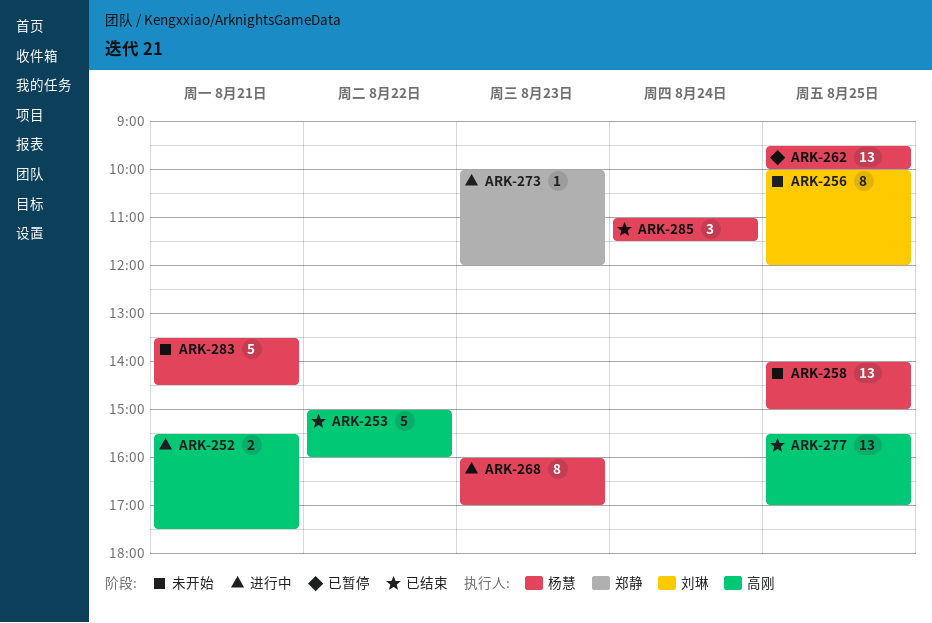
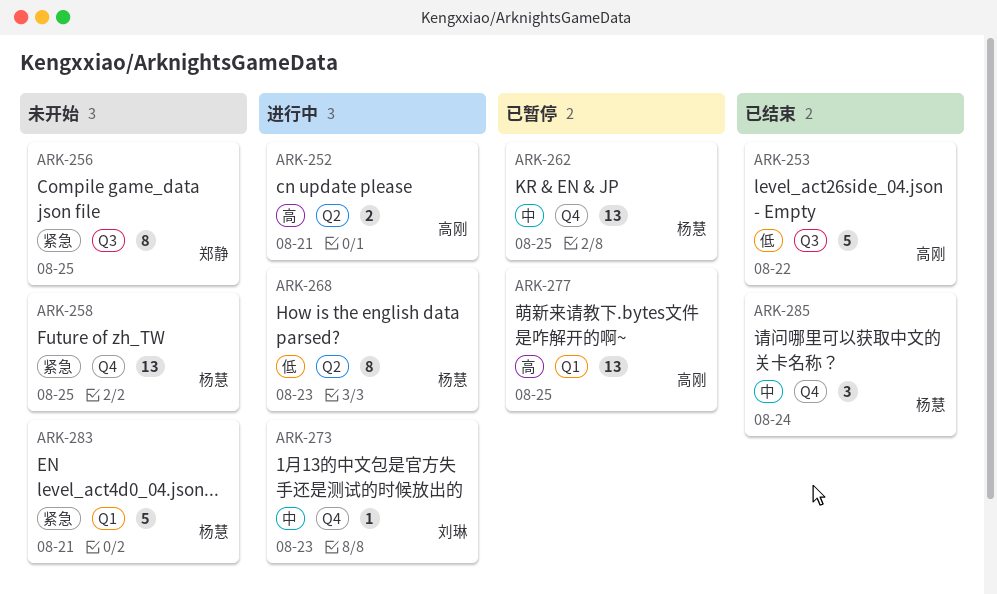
ARK-256, owner: 刘琳 -> 郑静
ARK-273, owner: 郑静 -> 刘琳
ARK-277, status: 已结束 -> 已暂停

